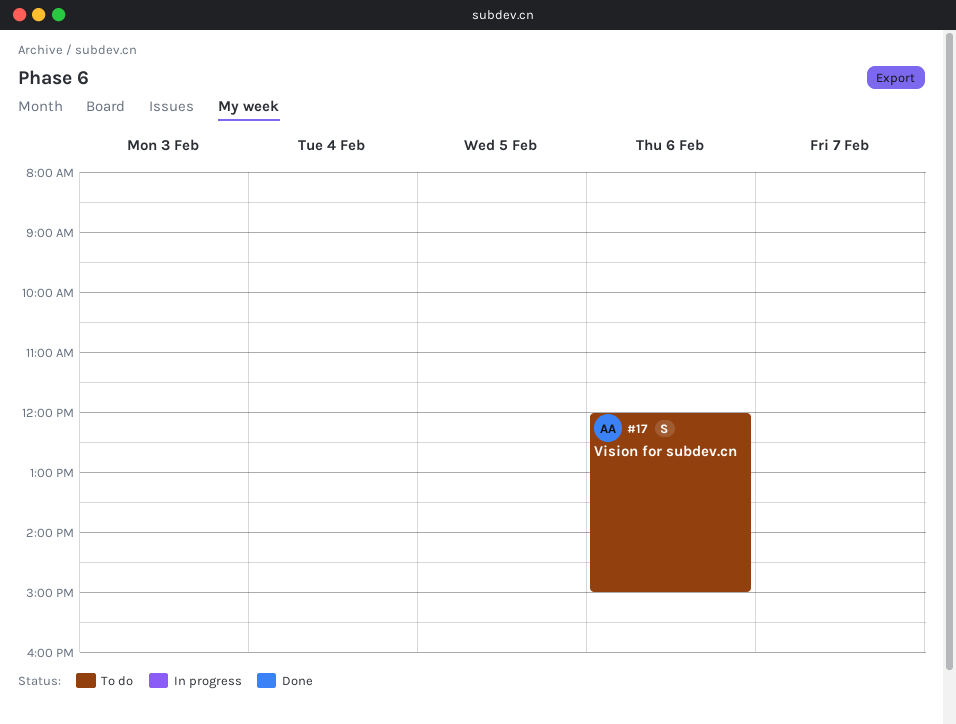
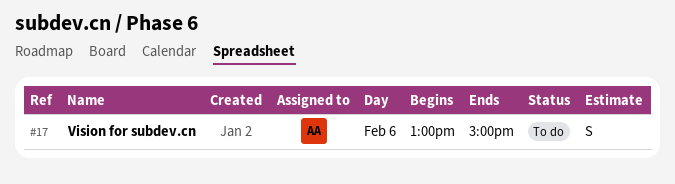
#17, begins: 12:00 -> 13:00

